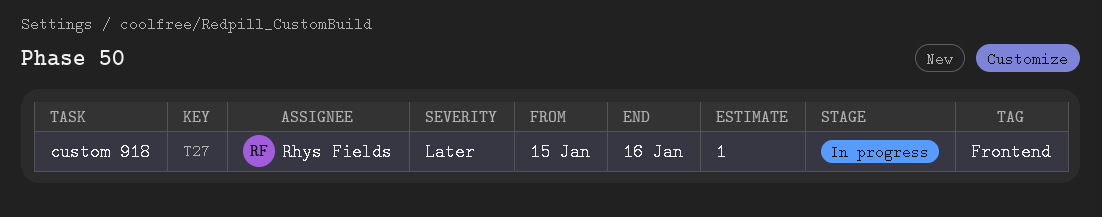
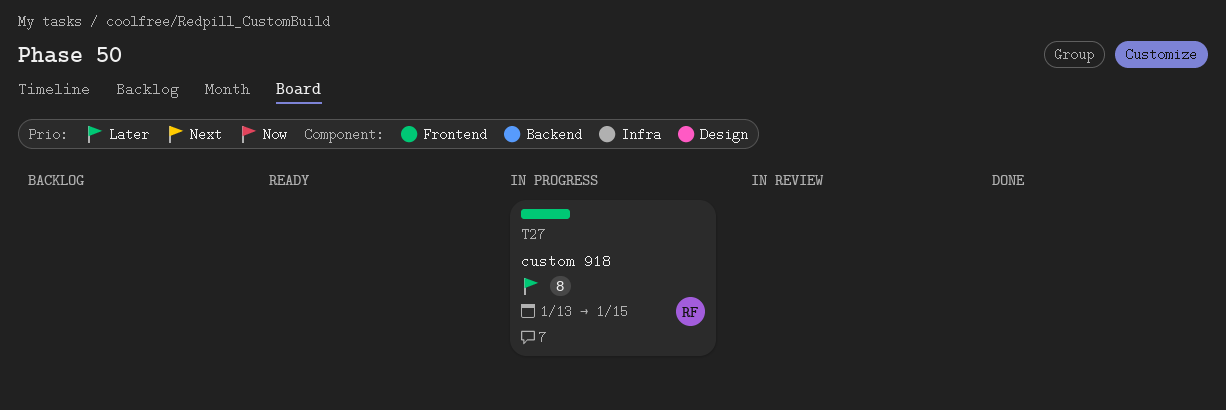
T27, estimate: 1 -> 8
T27, start: Jan 15 -> Jan 13
T27, due: Jan 16 -> Jan 15

